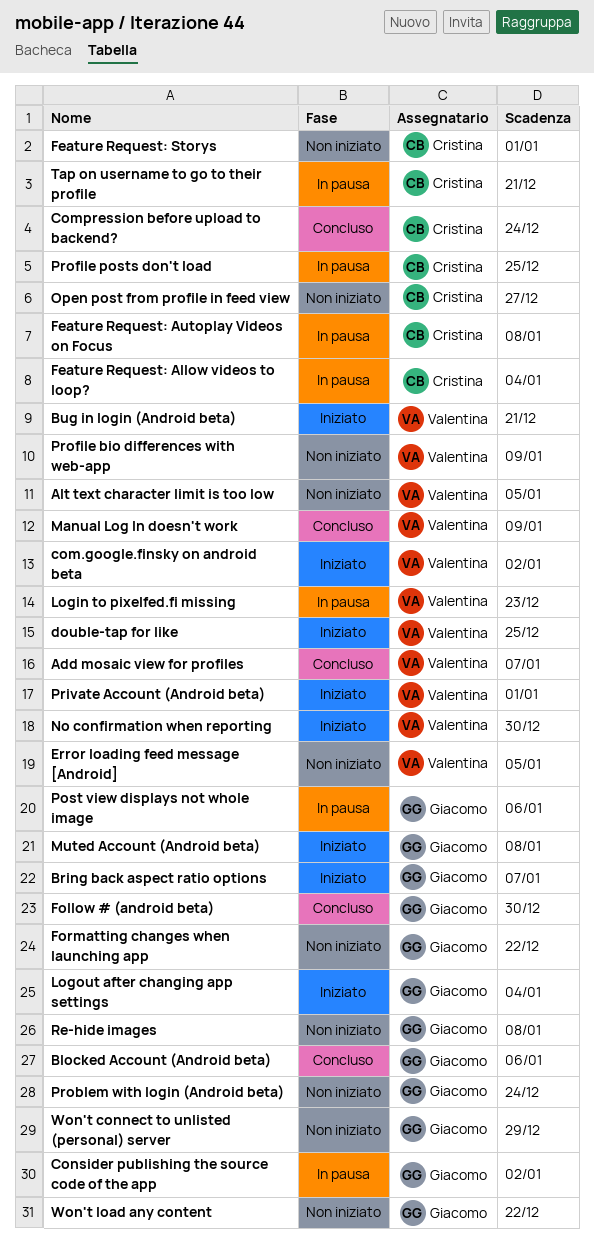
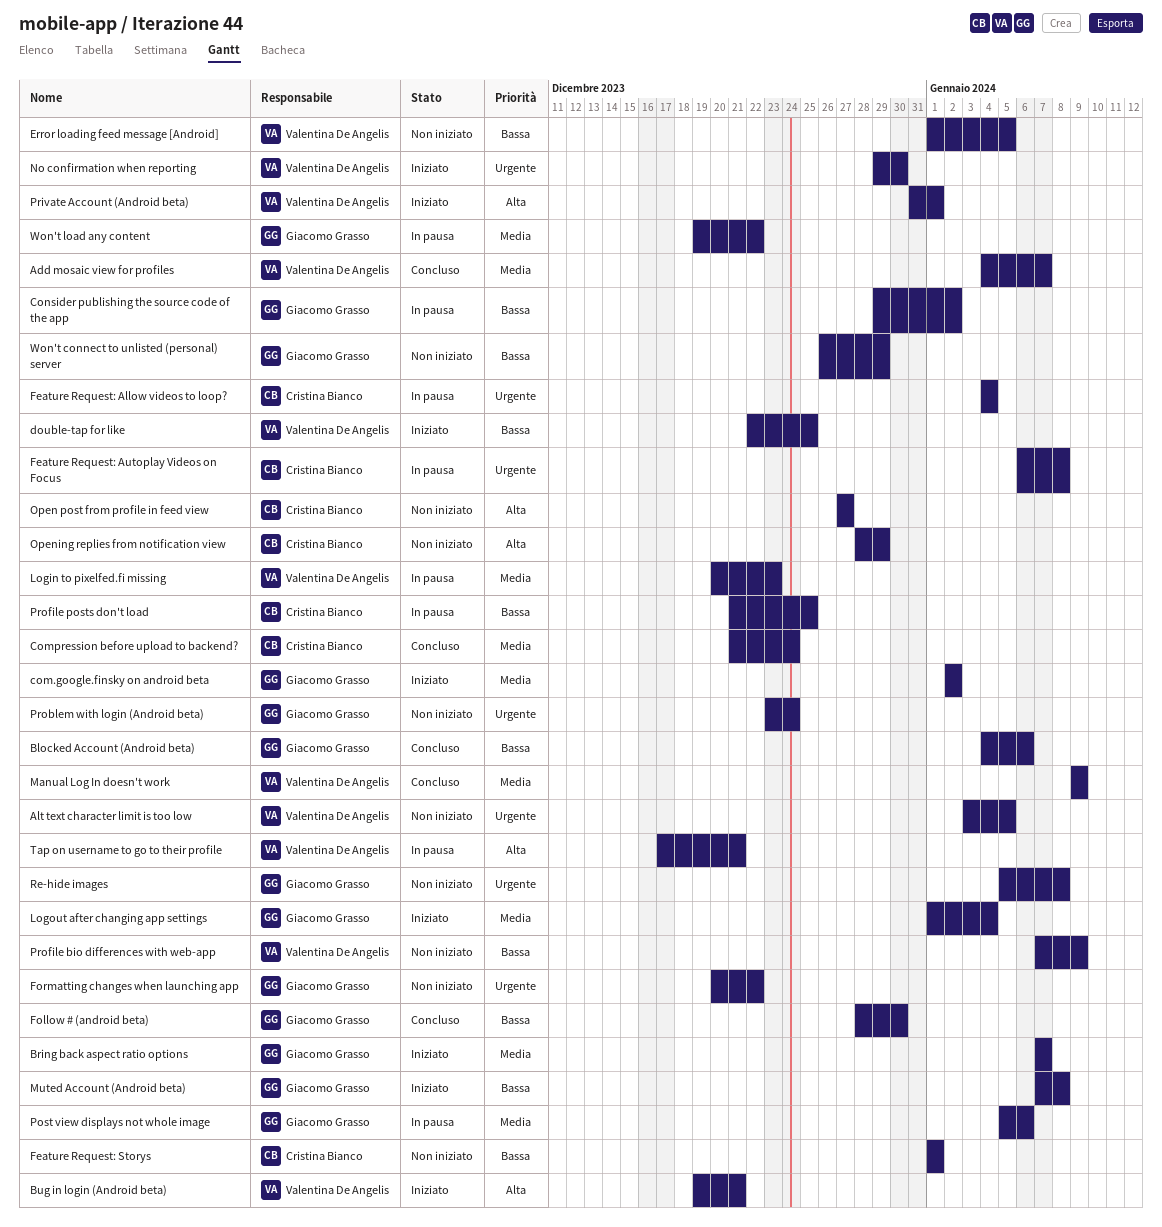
com.google.finsky on android beta, owner: Valentina De Angelis -> Giacomo Grasso
Opening replies from notification view: none -> present
Tap on username to go to their profile, owner: Cristina Bianco -> Valentina De Angelis
Won't load any content, status: Non iniziato -> In pausa

